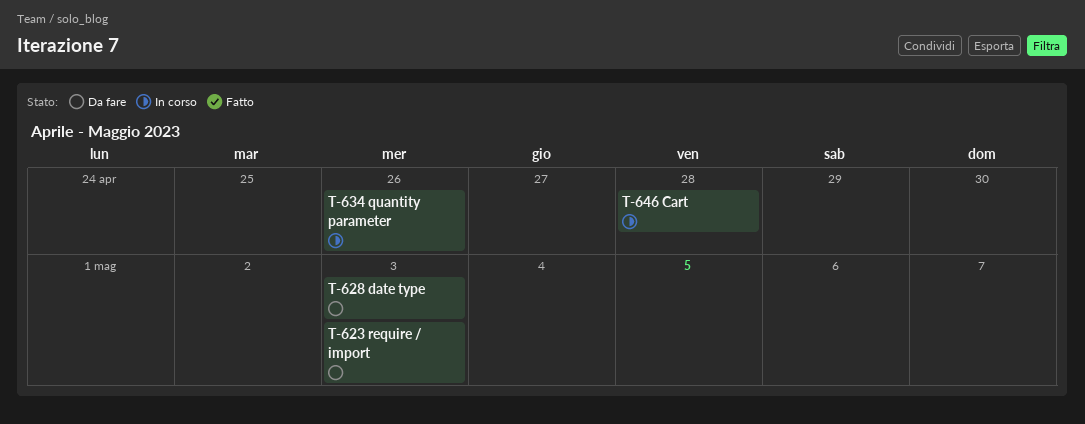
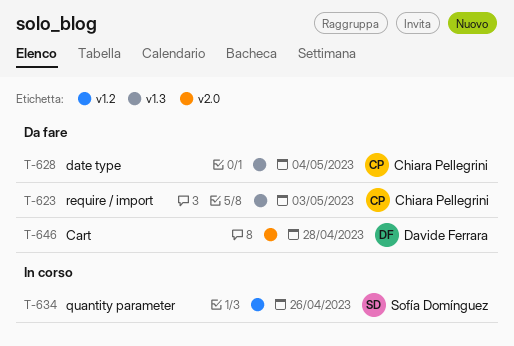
T-628, due: May 3 -> May 4
T-646, status: In corso -> Da fare

